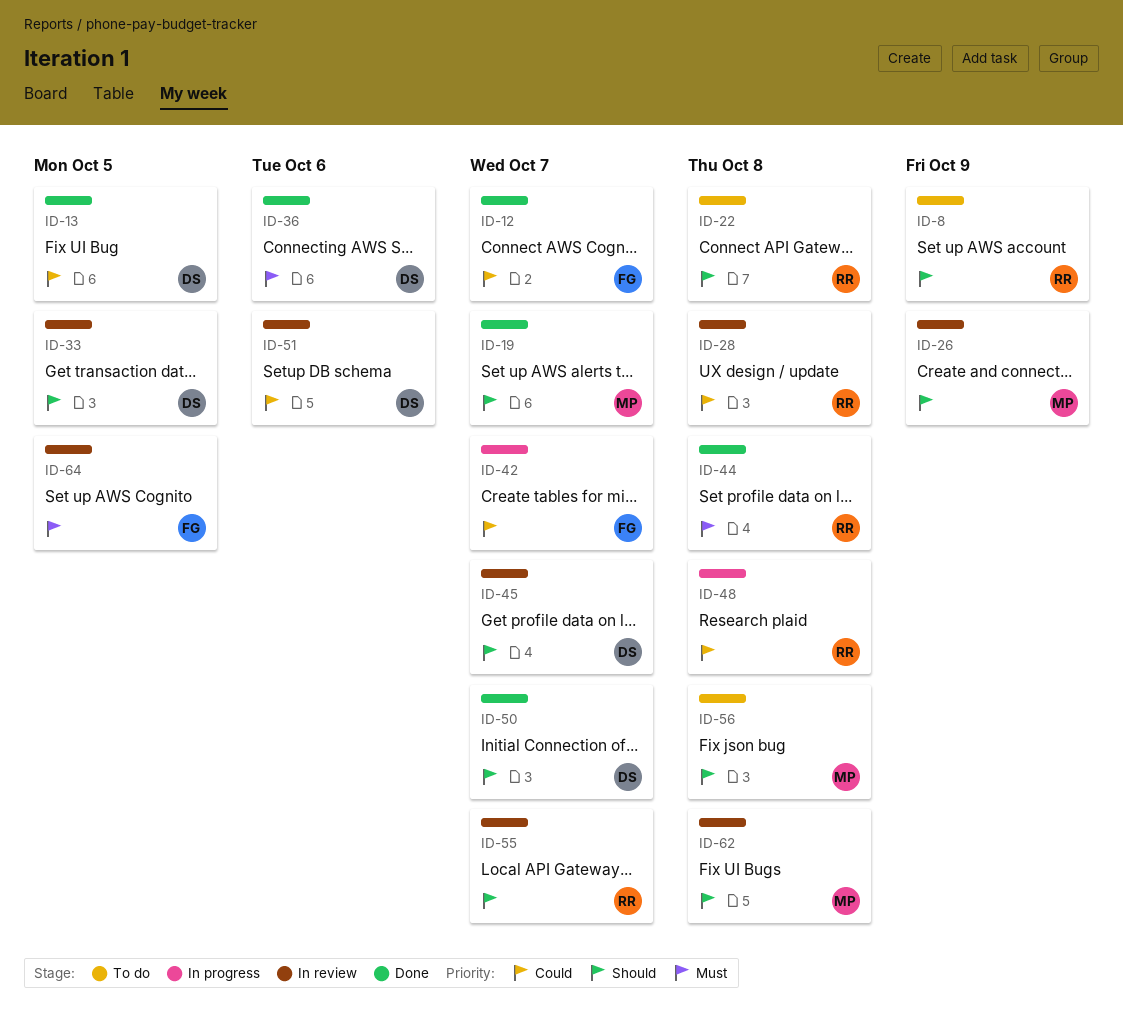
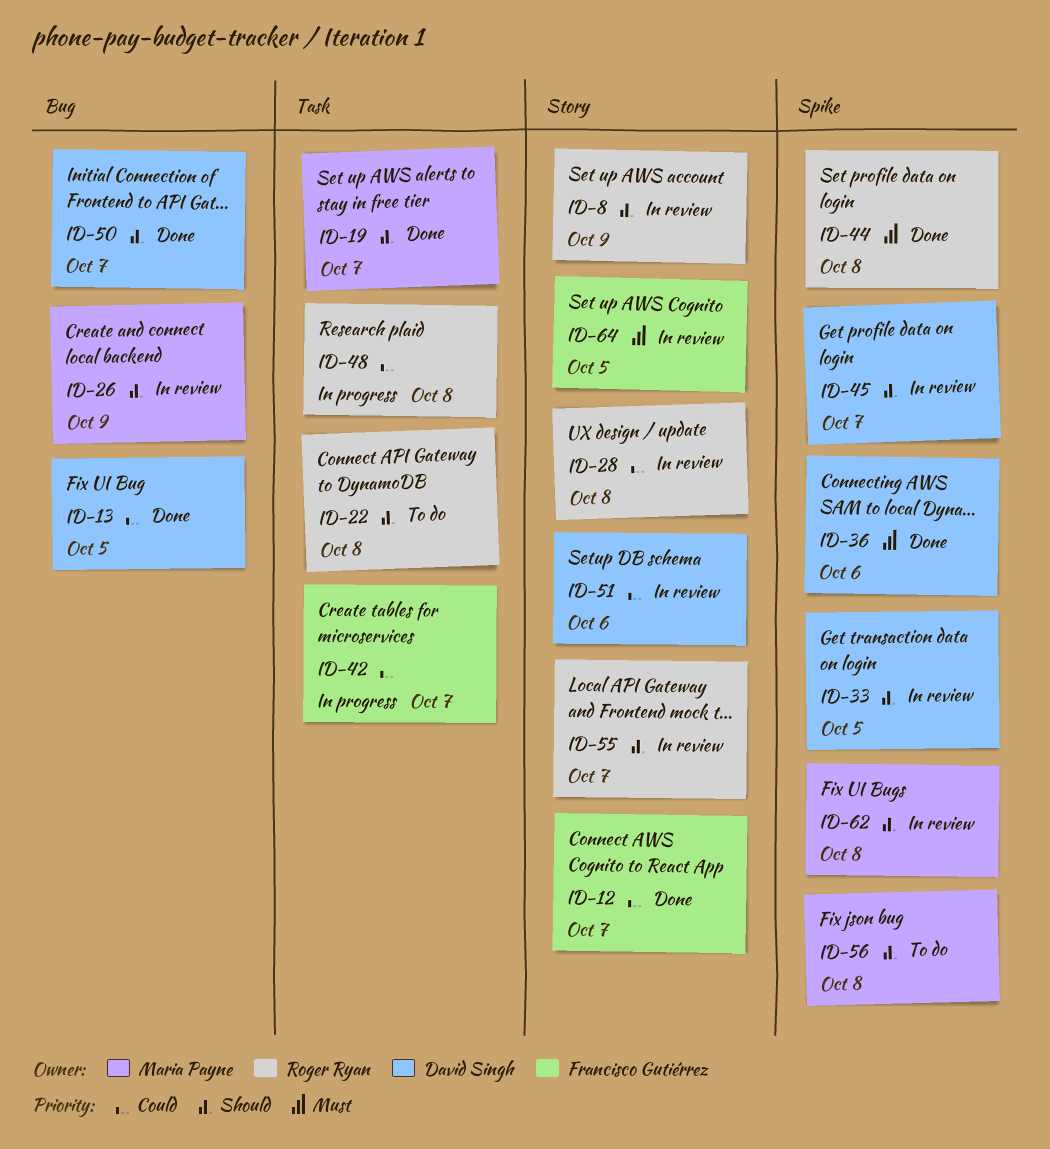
ID-8, status: To do -> In review

